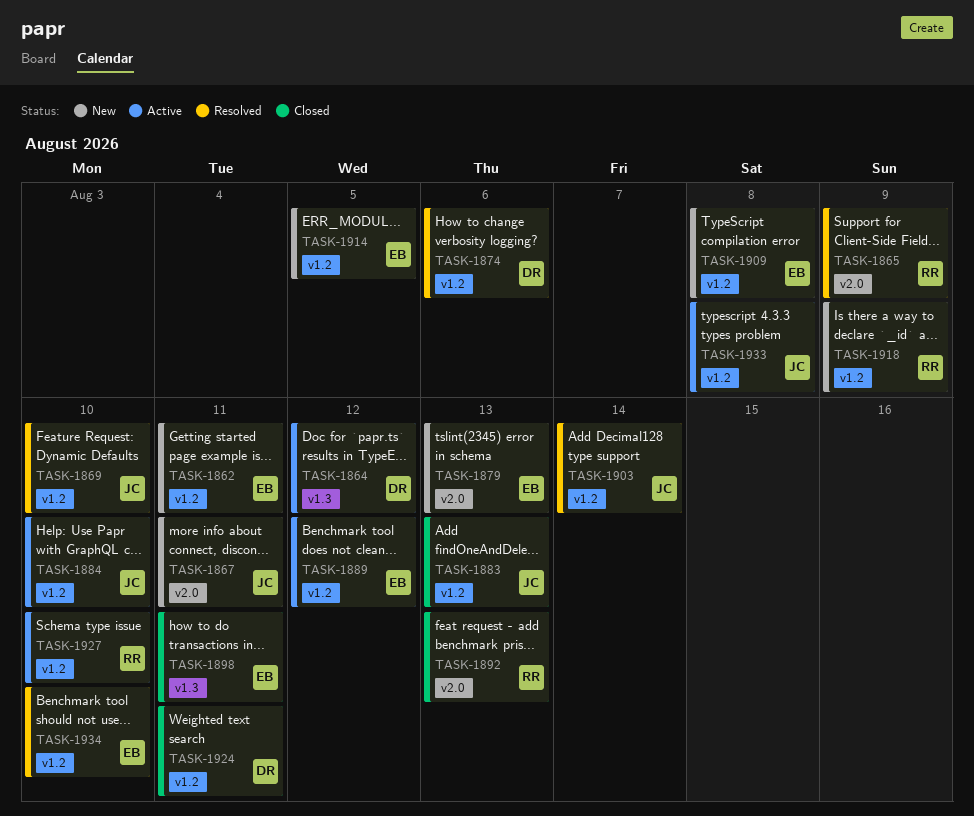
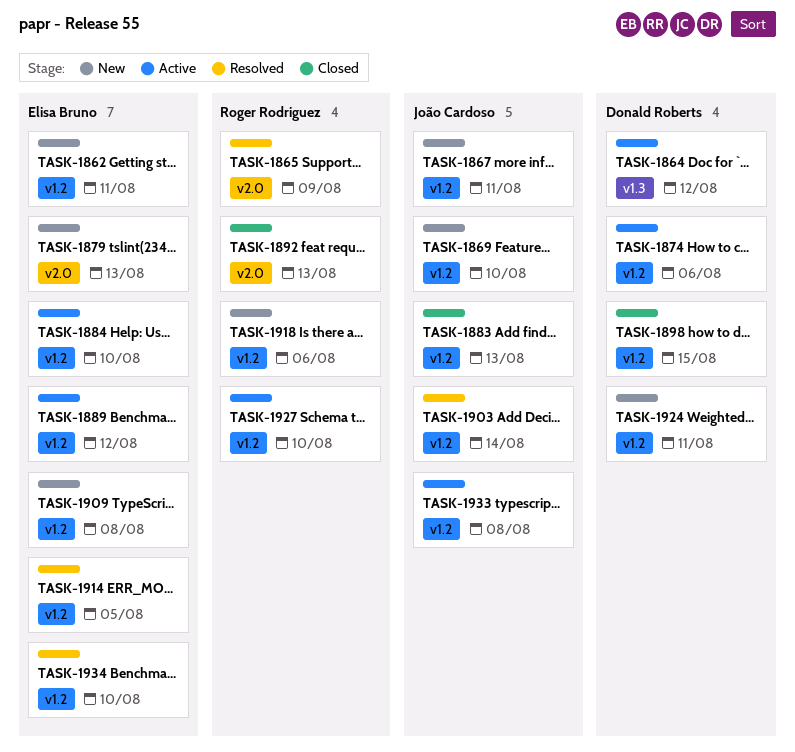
TASK-1867, label: v2.0 -> v1.2
TASK-1869, status: Resolved -> New
TASK-1874, status: Resolved -> Active
TASK-1884, owner: João Cardoso -> Elisa Bruno
TASK-1898, owner: Elisa Bruno -> Donald Roberts
TASK-1898, label: v1.3 -> v1.2
TASK-1898, due: Aug 11 -> Aug 15
TASK-1914, status: New -> Resolved
TASK-1918, due: Aug 9 -> Aug 6
TASK-1924, status: Closed -> New

